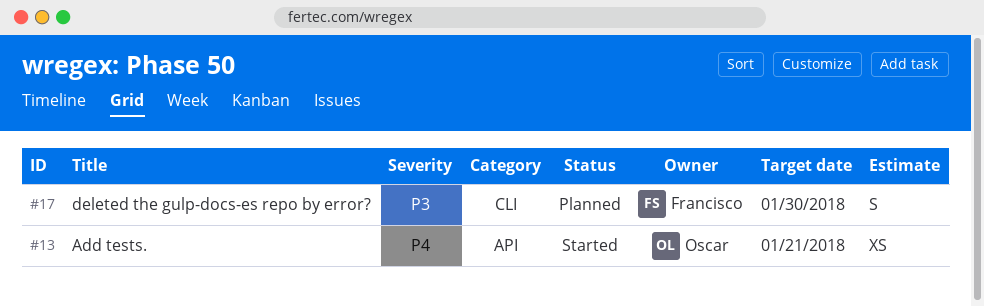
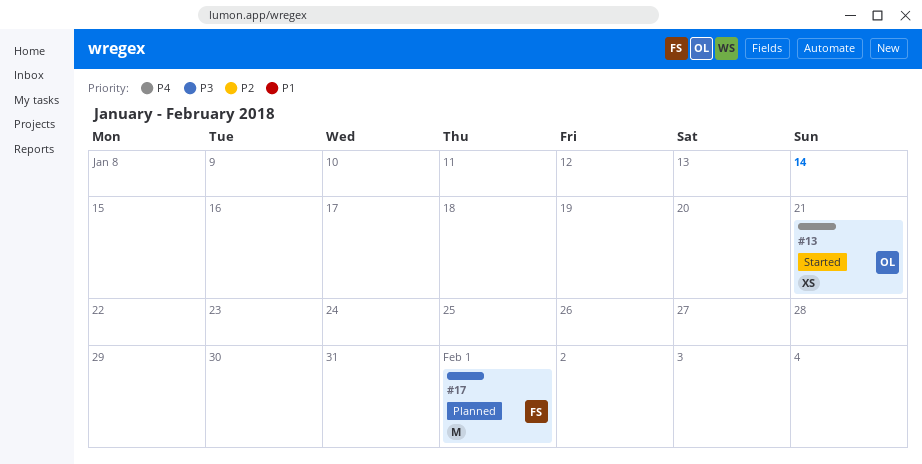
#17, estimate: S -> M
#17, due: Jan 30 -> Feb 1

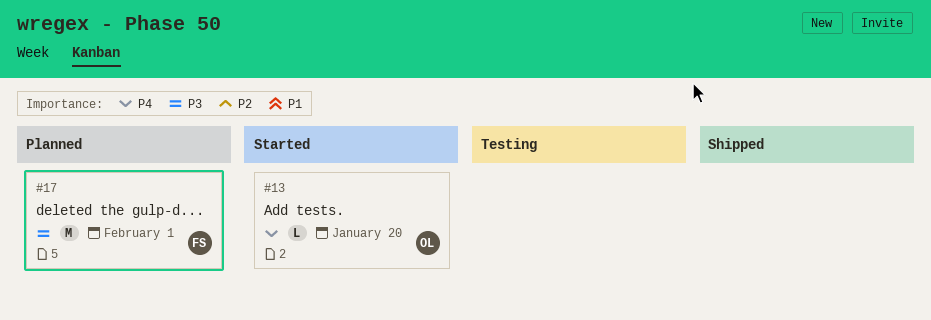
#13, estimate: XS -> L
#13, due: Jan 21 -> Jan 20

